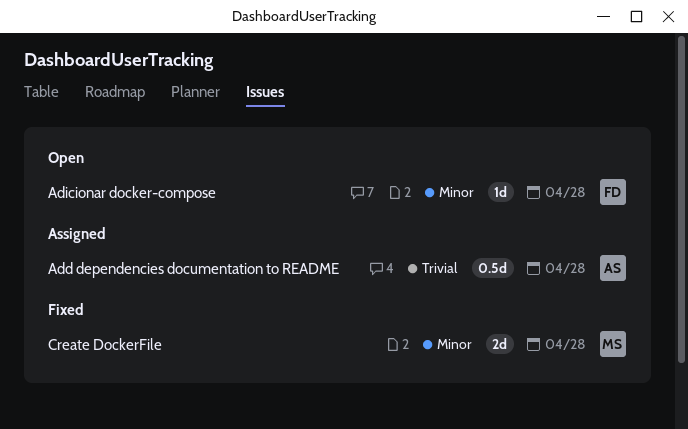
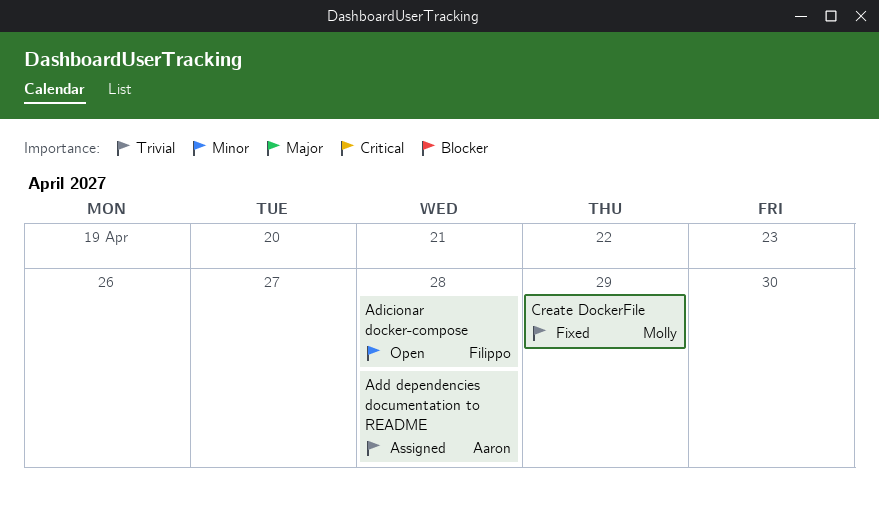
Create DockerFile, priority: Minor -> Trivial
Create DockerFile, due: Apr 28 -> Apr 29

